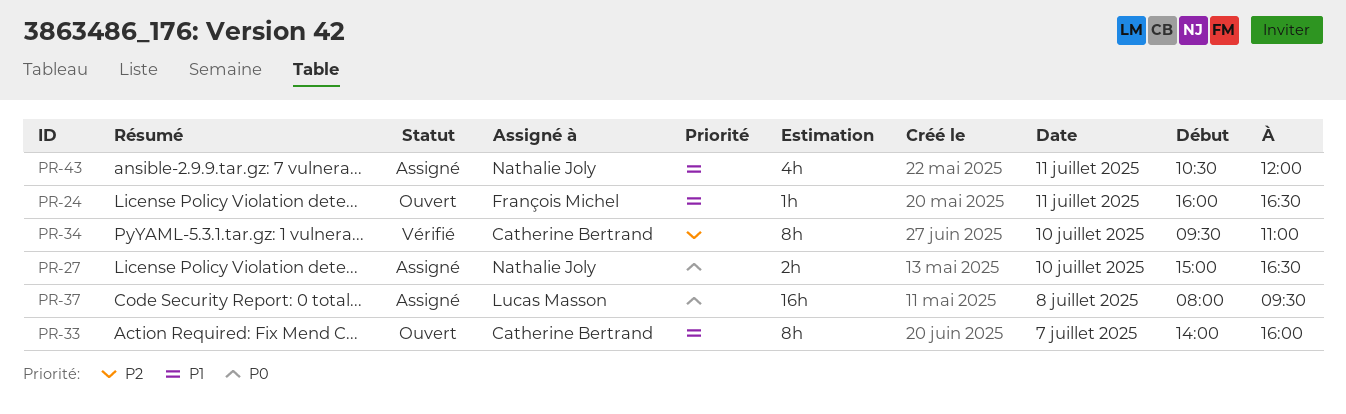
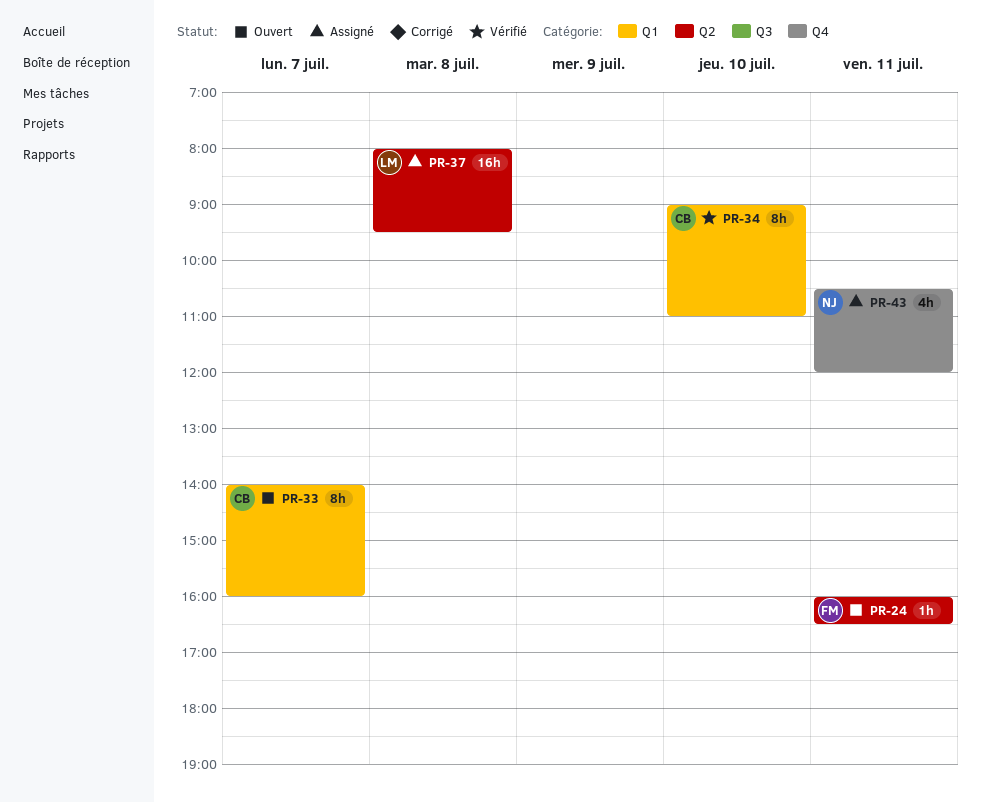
PR-27: present -> none
PR-34, begins: 09:30 -> 09:00

